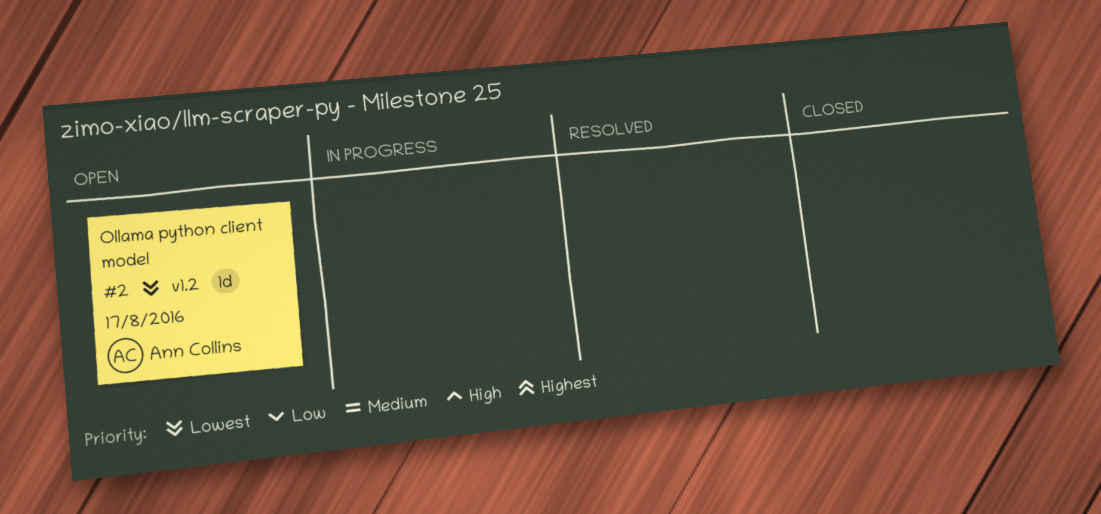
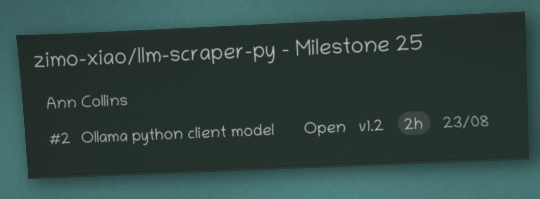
#2, estimate: 1d -> 2h
#2, due: Aug 17 -> Aug 23

